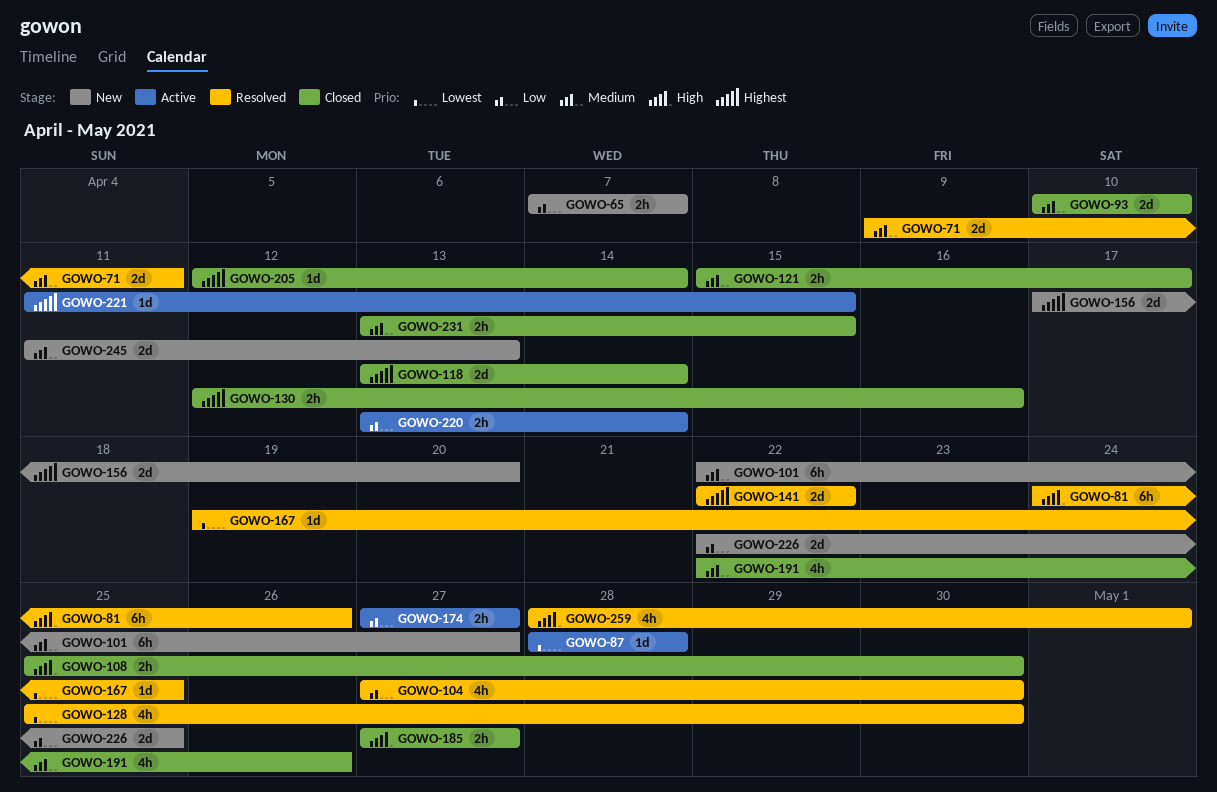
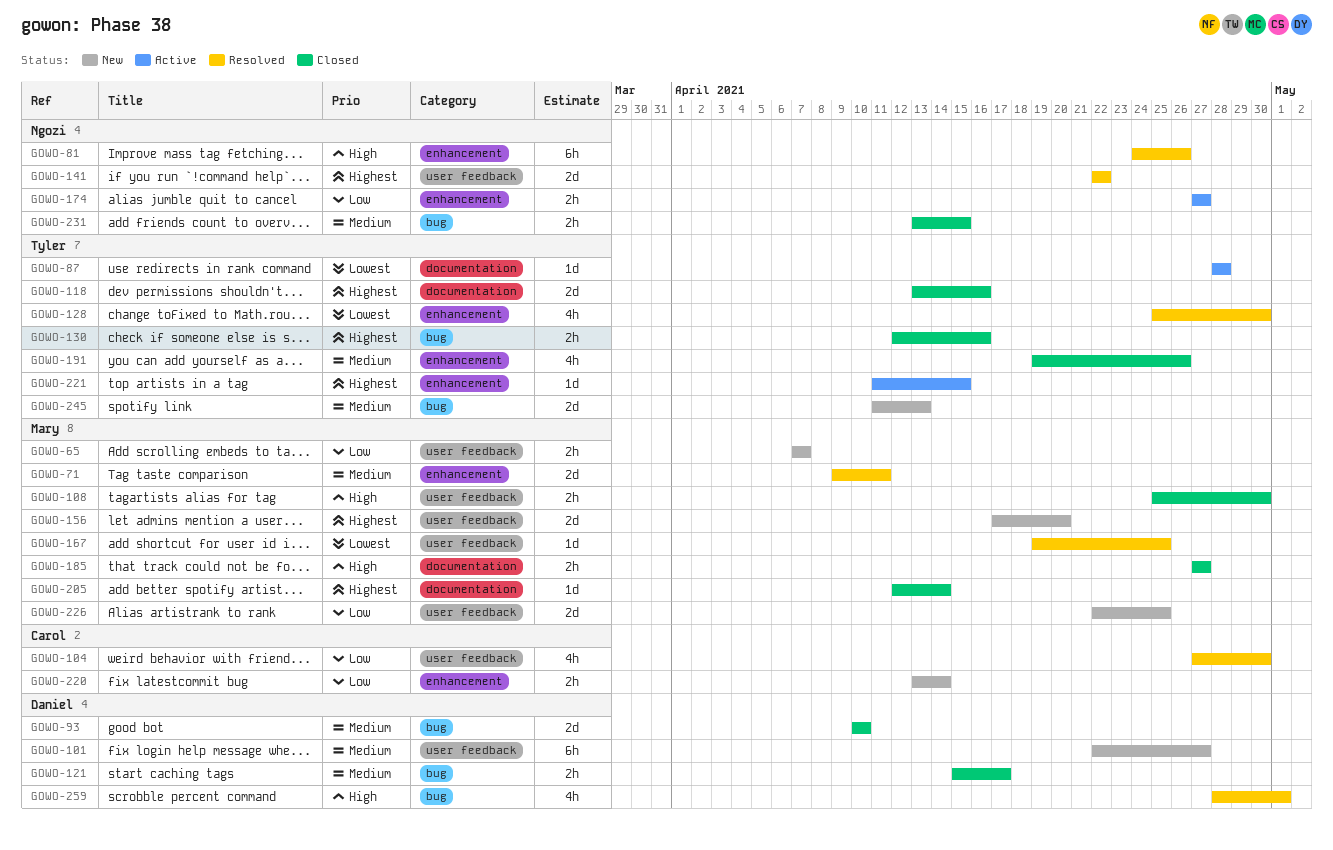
GOWO-118, due: Apr 14 -> Apr 16
GOWO-191, start: Apr 22 -> Apr 19
GOWO-220, status: Active -> New

